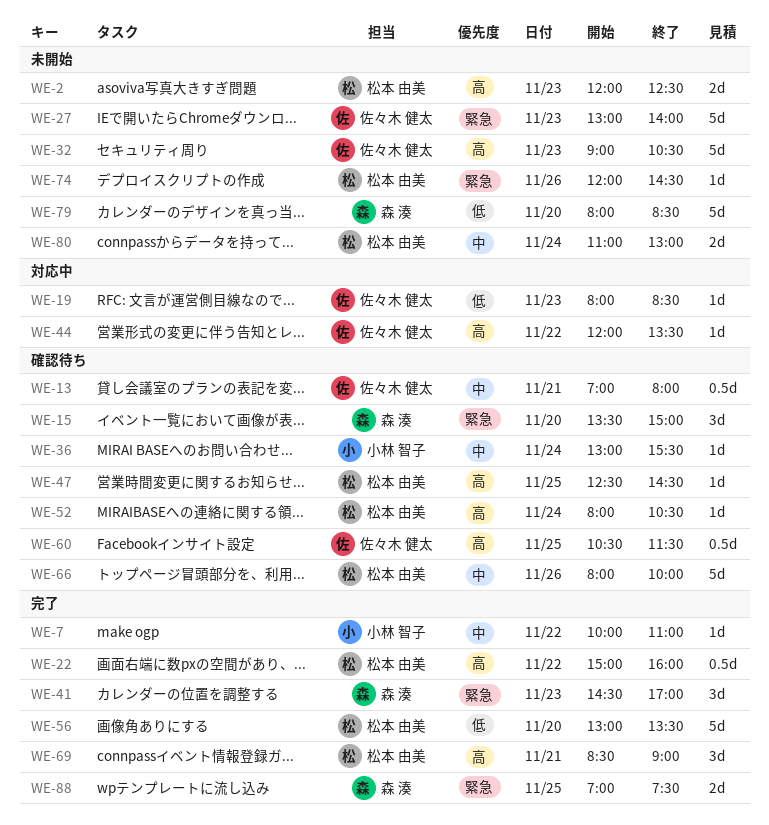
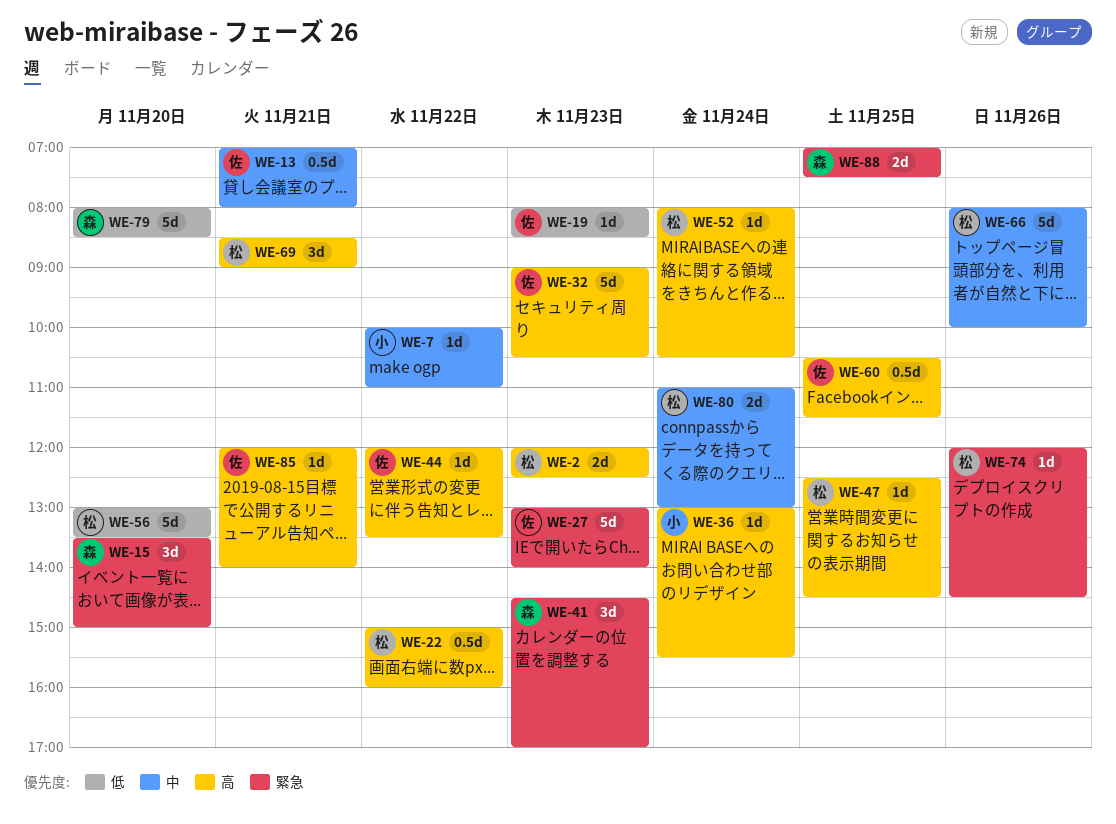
WE-36, priority: 中 -> 高
WE-85: none -> present

